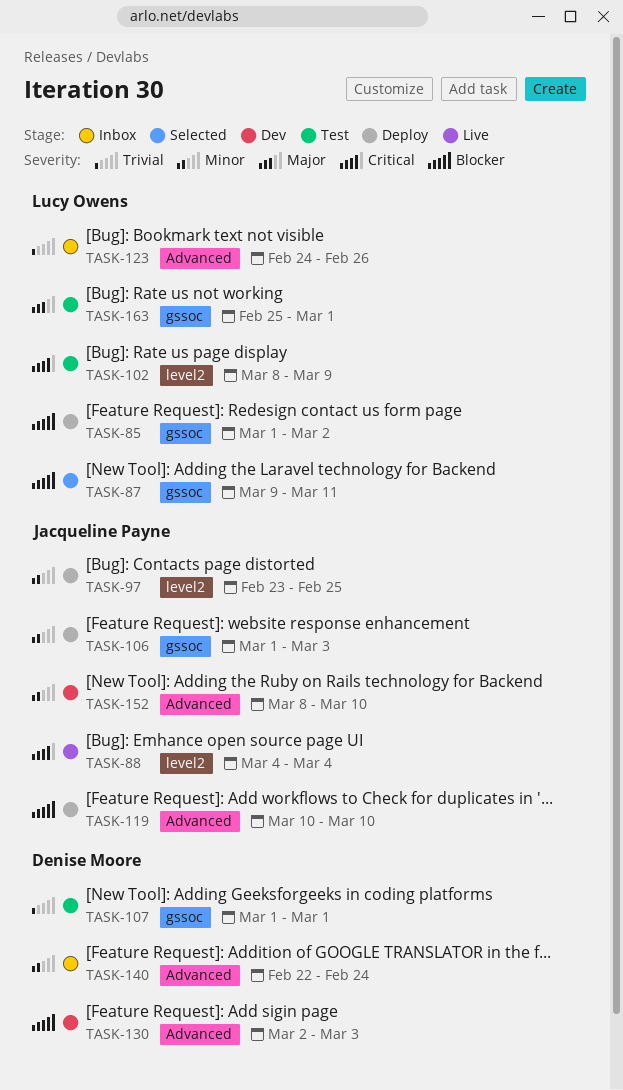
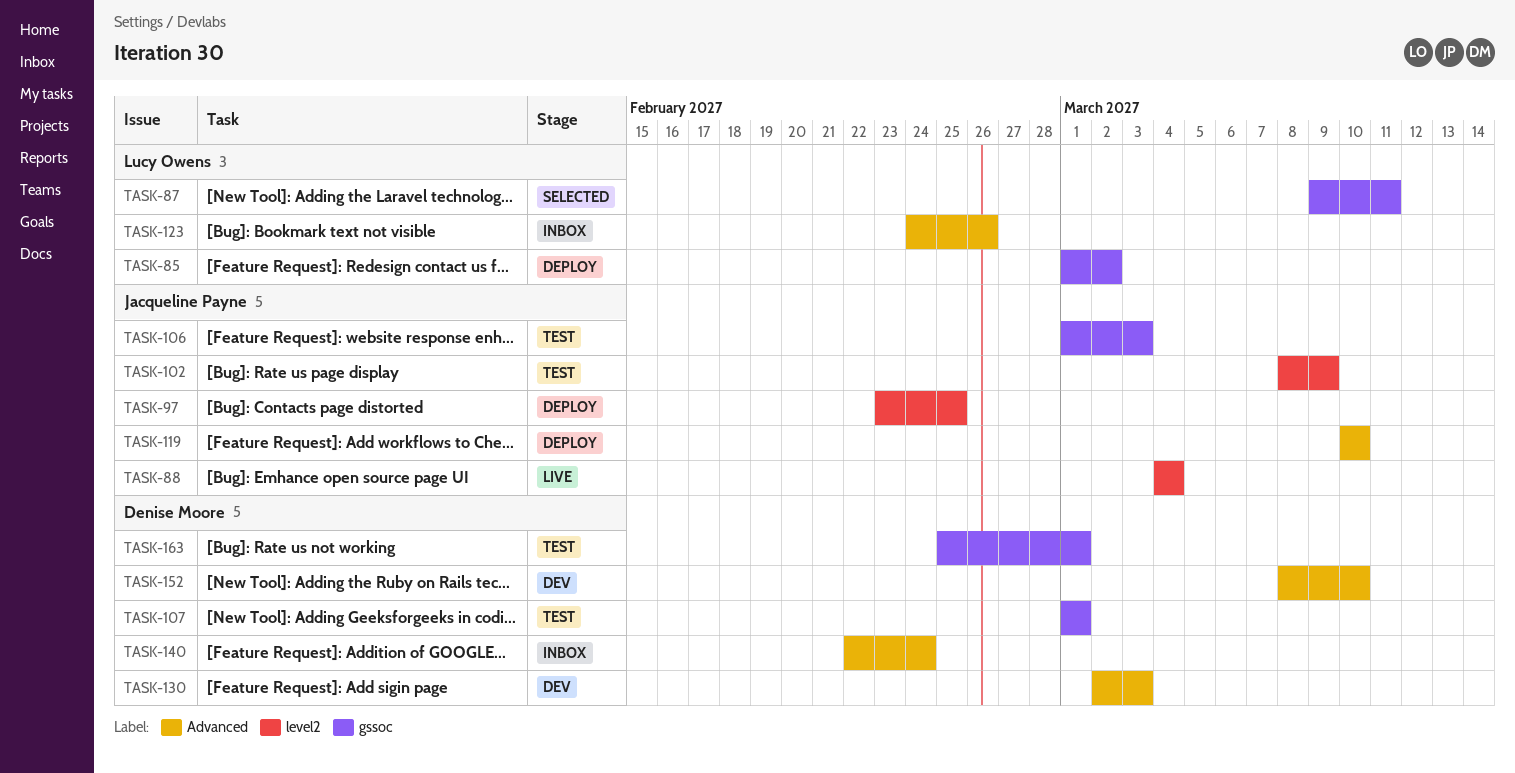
TASK-102, owner: Lucy Owens -> Jacqueline Payne
TASK-106, status: Deploy -> Test
TASK-152, owner: Jacqueline Payne -> Denise Moore
TASK-163, owner: Lucy Owens -> Denise Moore

